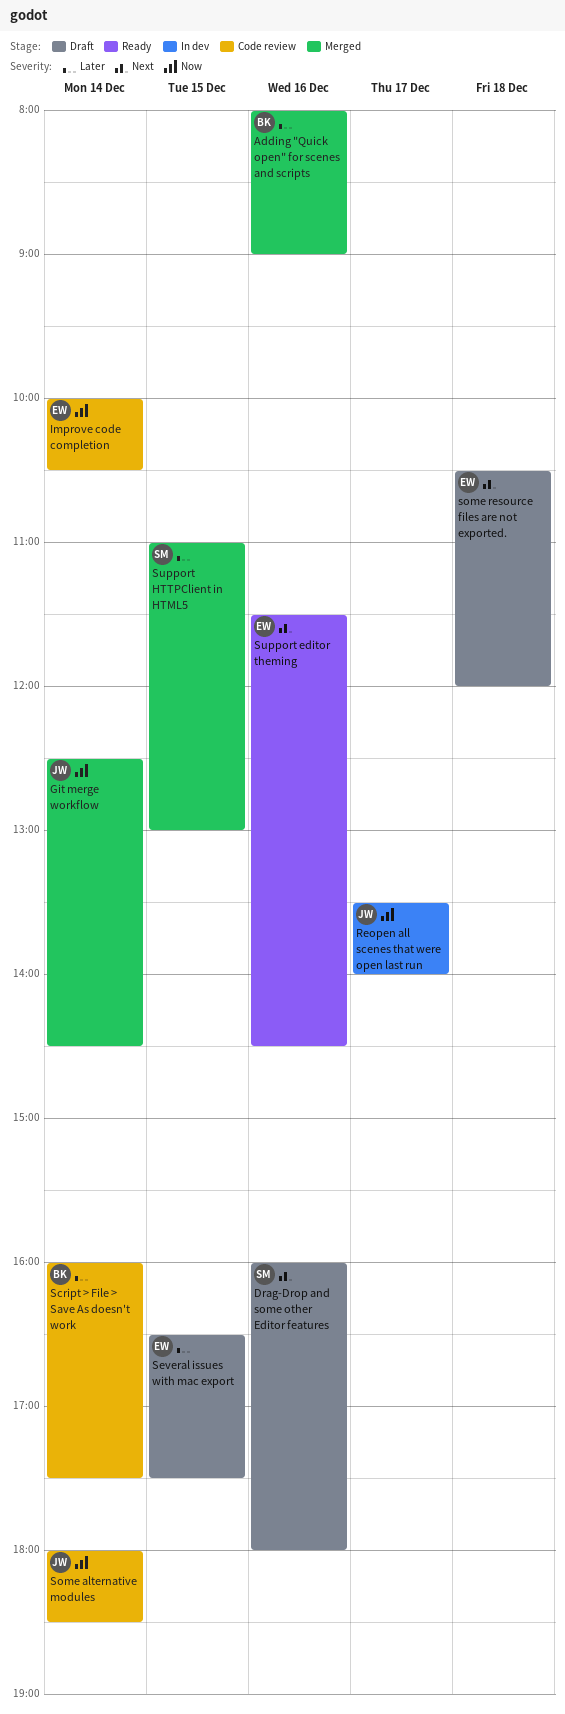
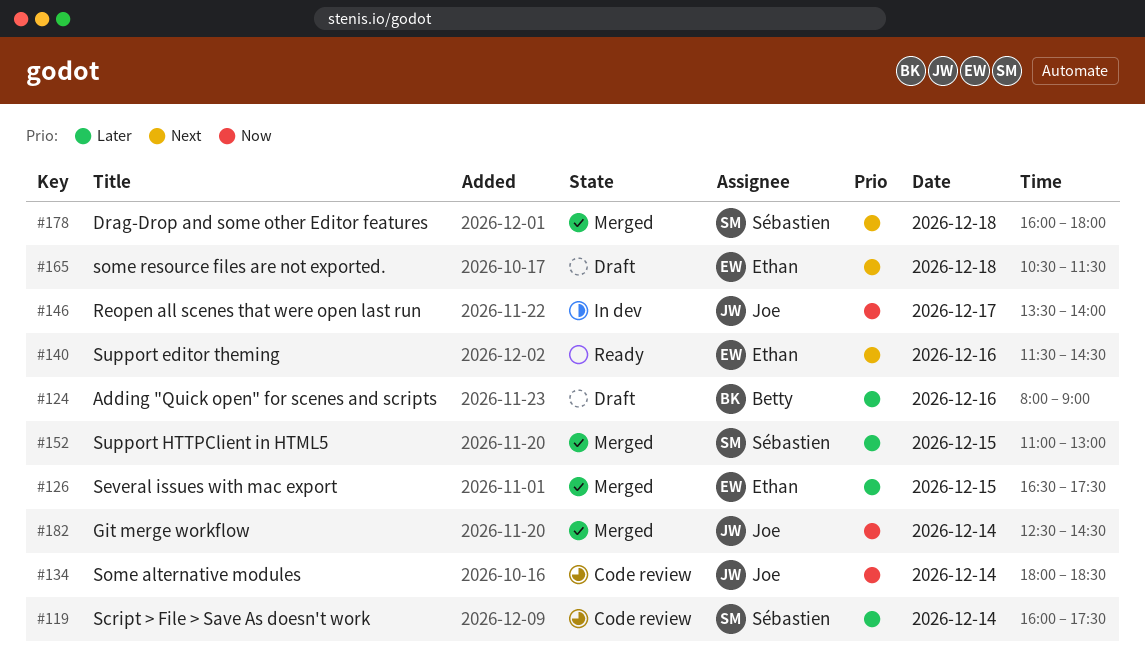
Adding "Quick open" for scenes and scripts, status: Merged -> Draft
Drag-Drop and some other Editor features, status: Draft -> Merged
Drag-Drop and some other Editor features, day: Dec 16 -> Dec 18
Improve code completion: present -> none
Script > File > Save As doesn't work, owner: Betty -> Sébastien
Several issues with mac export, status: Draft -> Merged
some resource files are not exported., ends: 12:00 -> 11:30

